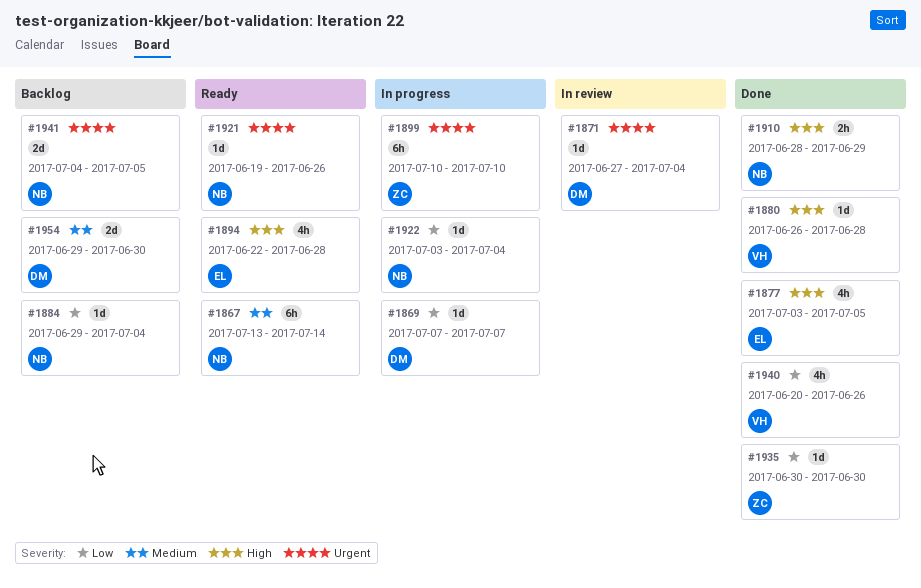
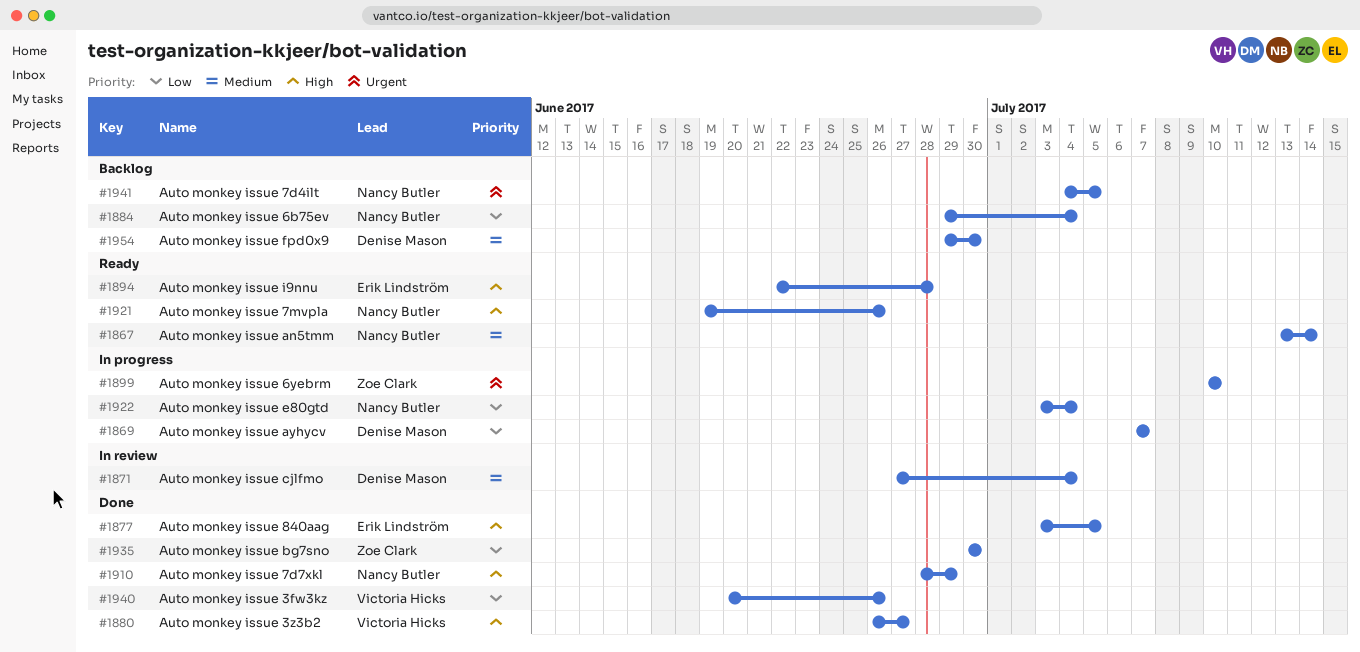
#1871, priority: Urgent -> Medium
#1880, due: Jun 28 -> Jun 27
#1921, priority: Urgent -> High

